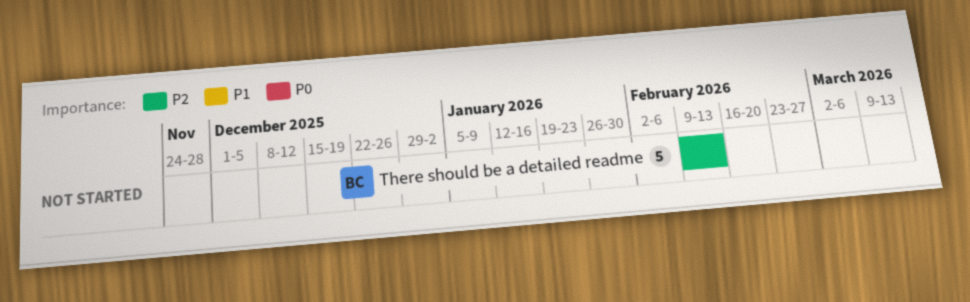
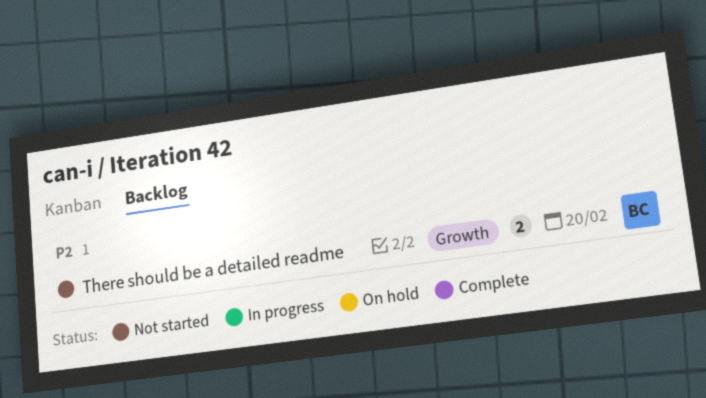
There should be a detailed readme, estimate: 5 -> 2
There should be a detailed readme, due: Feb 13 -> Feb 20

